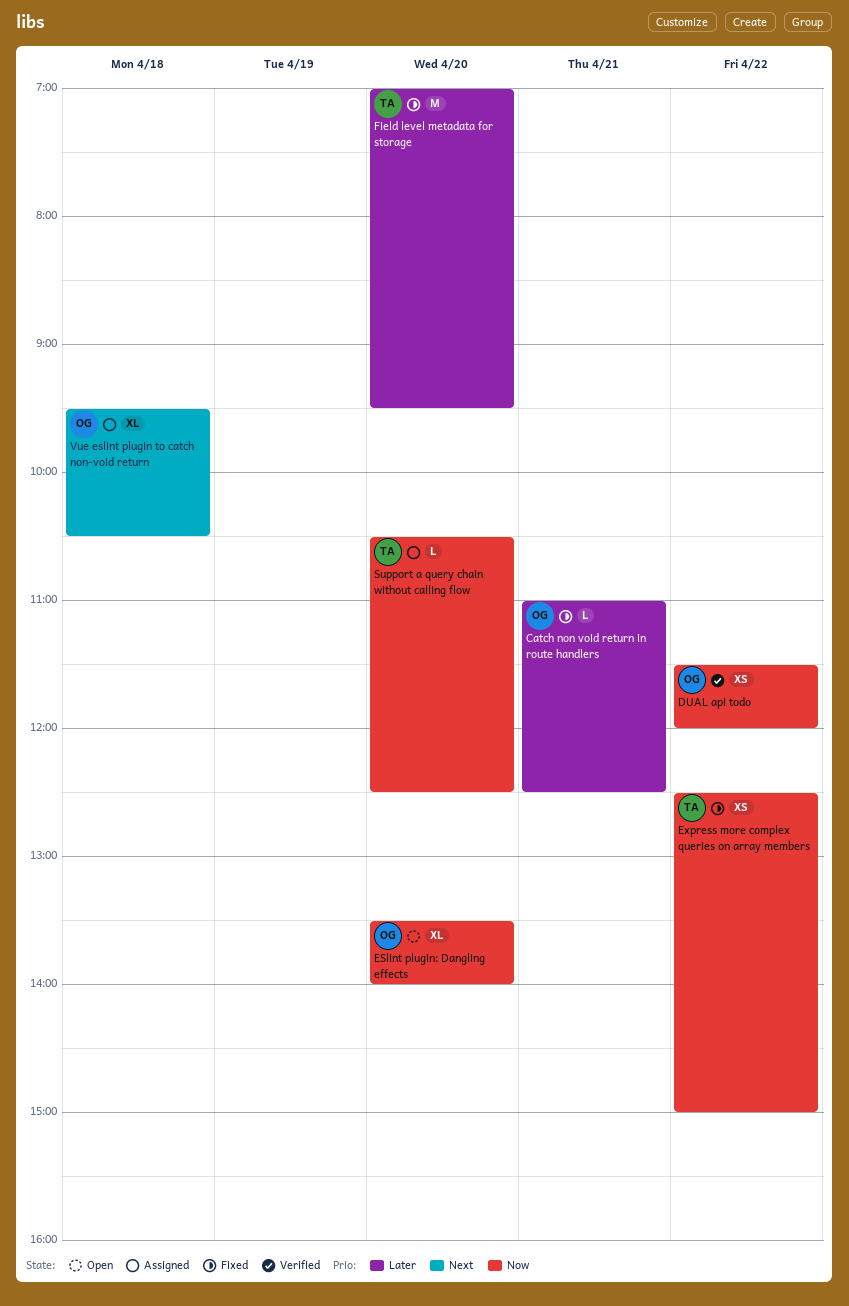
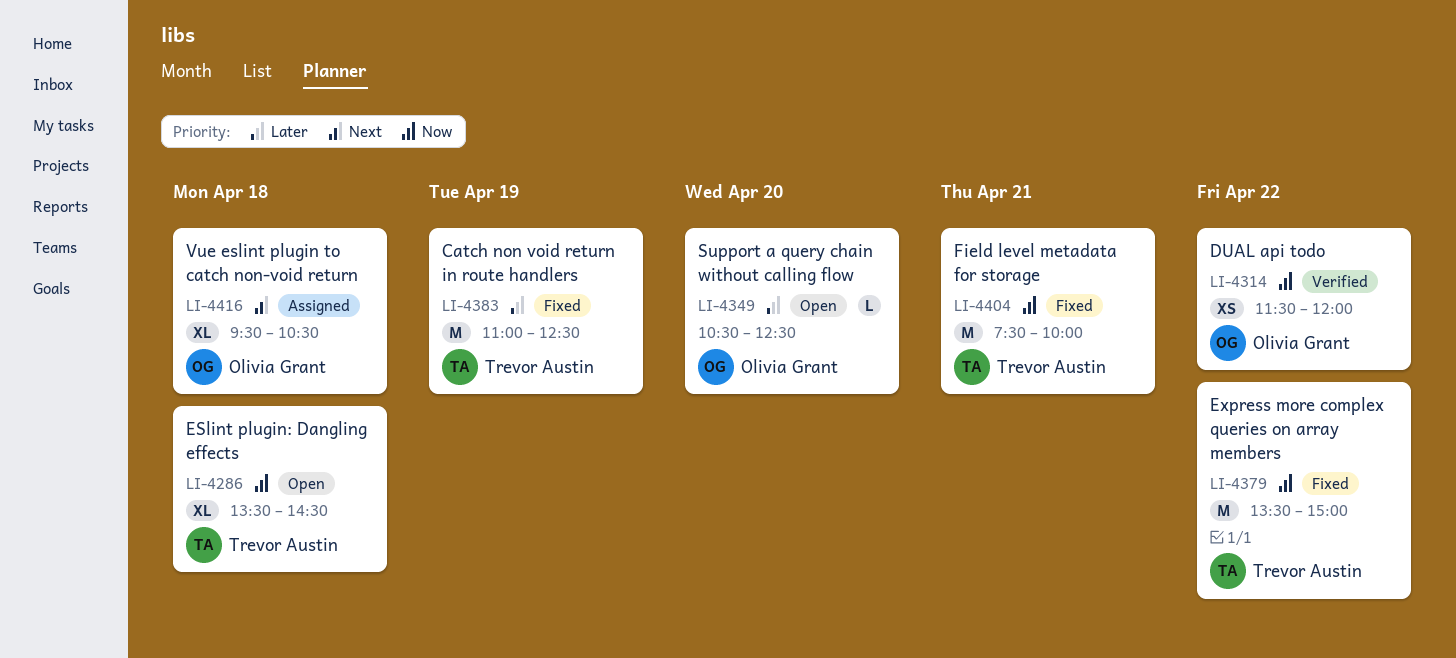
Catch non void return in route handlers, owner: Olivia Grant -> Trevor Austin
Catch non void return in route handlers, estimate: L -> M
Catch non void return in route handlers, day: Apr 21 -> Apr 19
ESlint plugin: Dangling effects, owner: Olivia Grant -> Trevor Austin
ESlint plugin: Dangling effects, day: Apr 20 -> Apr 18
ESlint plugin: Dangling effects, ends: 14:00 -> 14:30
Express more complex queries on array members, estimate: XS -> M
Express more complex queries on array members, begins: 12:30 -> 13:30
Field level metadata for storage, priority: Later -> Now
Field level metadata for storage, day: Apr 20 -> Apr 21
Field level metadata for storage, begins: 07:00 -> 07:30
Field level metadata for storage, ends: 09:30 -> 10:00
Support a query chain without calling flow, status: Assigned -> Open
Support a query chain without calling flow, owner: Trevor Austin -> Olivia Grant
Support a query chain without calling flow, priority: Now -> Later

